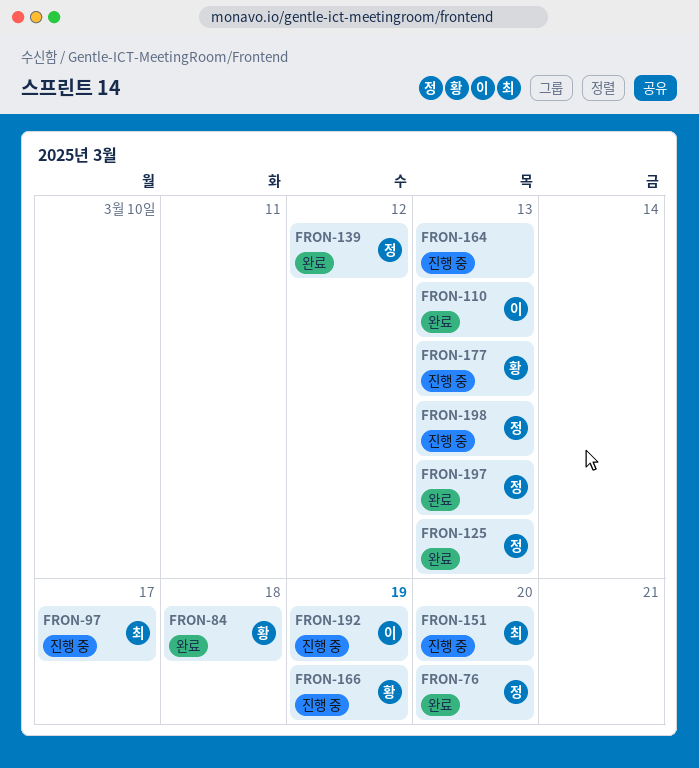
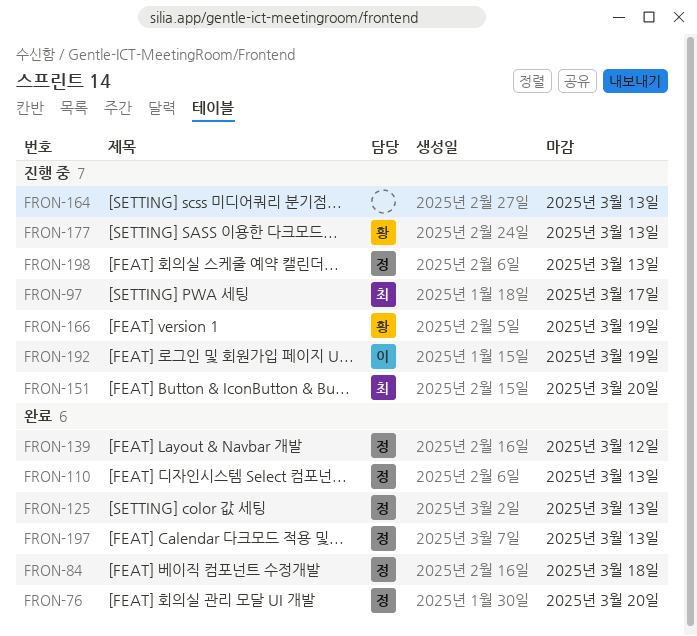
FRON-84, owner: 황 -> 정
FRON-110, owner: 이 -> 정

